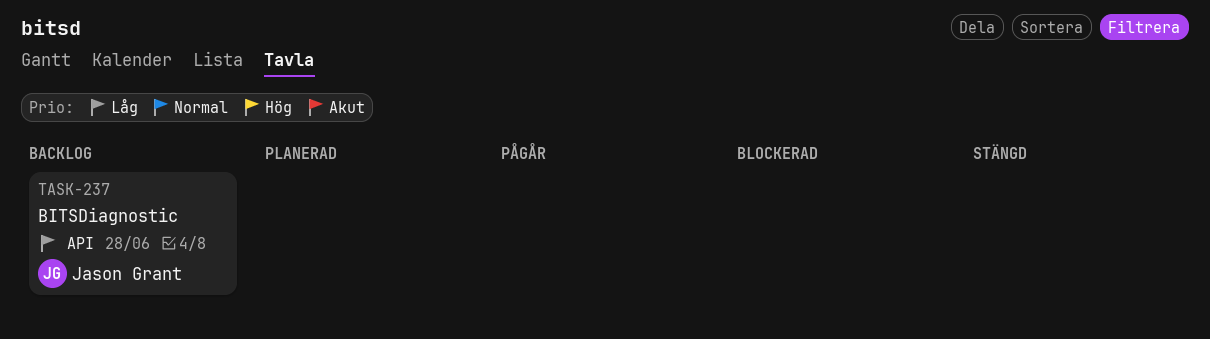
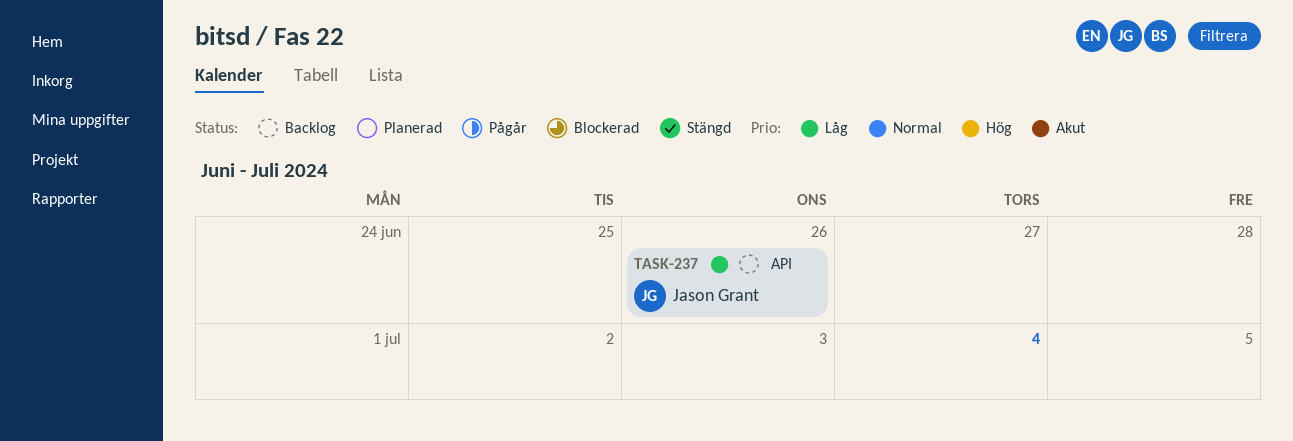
TASK-237, due: Jun 28 -> Jun 26

